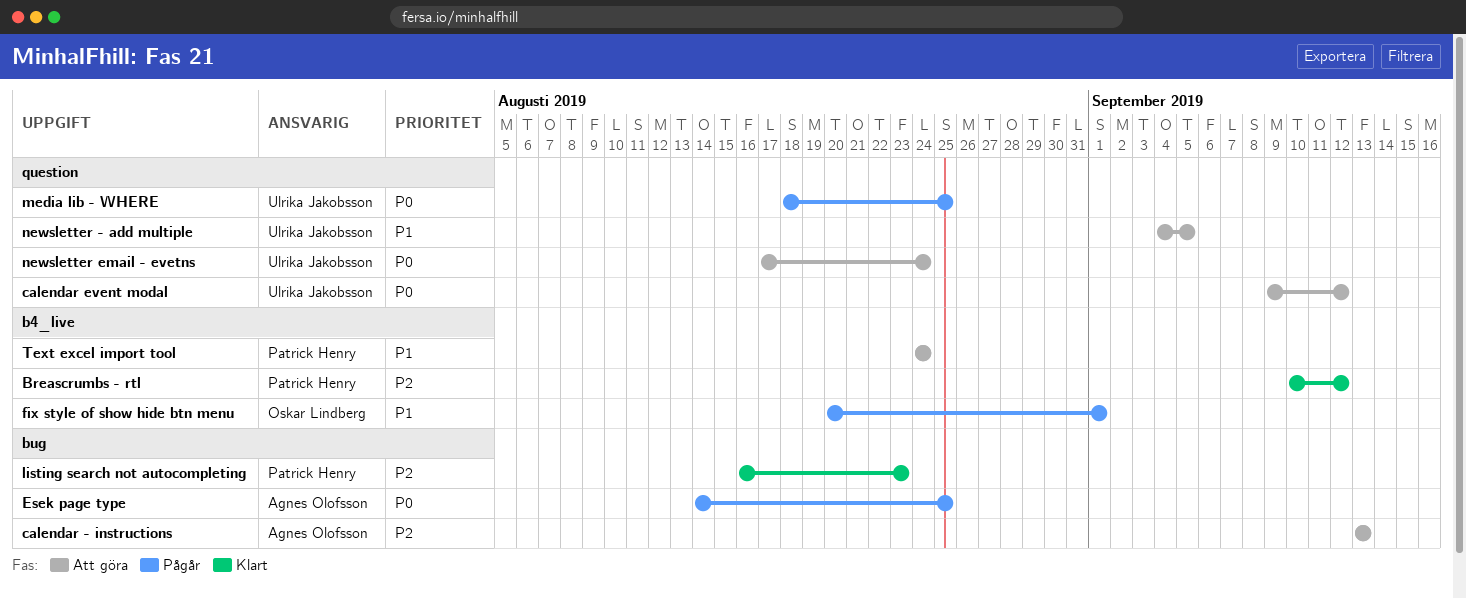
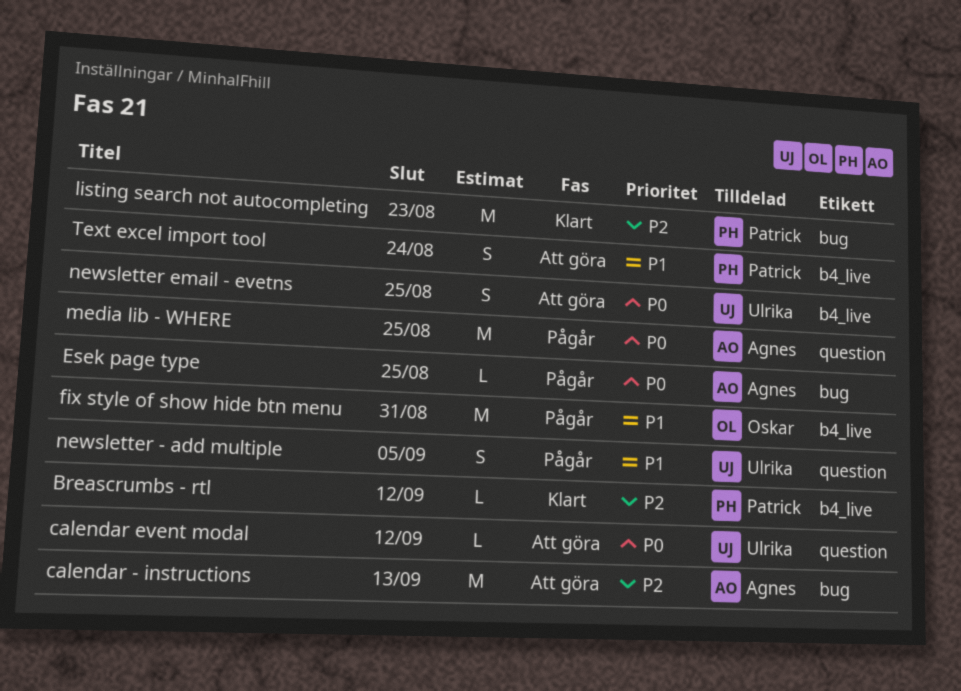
fix style of show hide btn menu, due: Sep 1 -> Aug 31
media lib - WHERE, owner: Ulrika Jakobsson -> Agnes Olofsson
newsletter - add multiple, status: Att göra -> Pågår
newsletter email - evetns, label: question -> b4_live
newsletter email - evetns, due: Aug 24 -> Aug 25

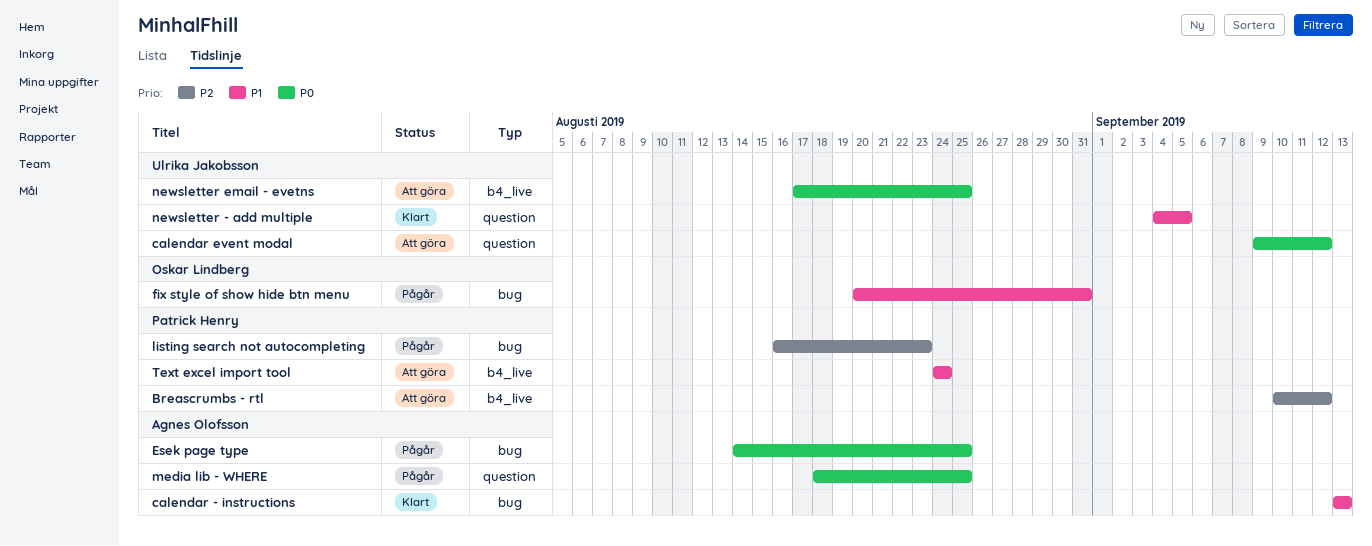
Breascrumbs - rtl, status: Klart -> Att göra
calendar - instructions, status: Att göra -> Klart
calendar - instructions, priority: P2 -> P1
fix style of show hide btn menu, label: b4_live -> bug
listing search not autocompleting, status: Klart -> Pågår
newsletter - add multiple, status: Pågår -> Klart

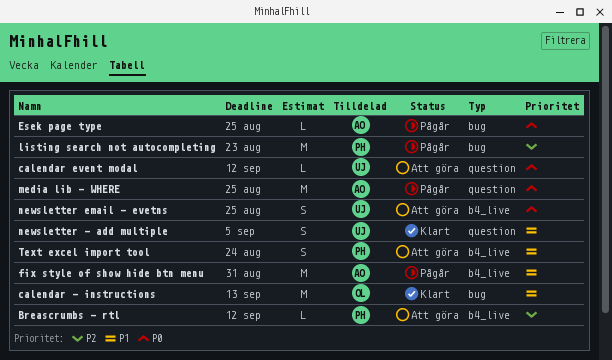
calendar - instructions, owner: Agnes Olofsson -> Oskar Lindberg
fix style of show hide btn menu, owner: Oskar Lindberg -> Agnes Olofsson
fix style of show hide btn menu, label: bug -> b4_live

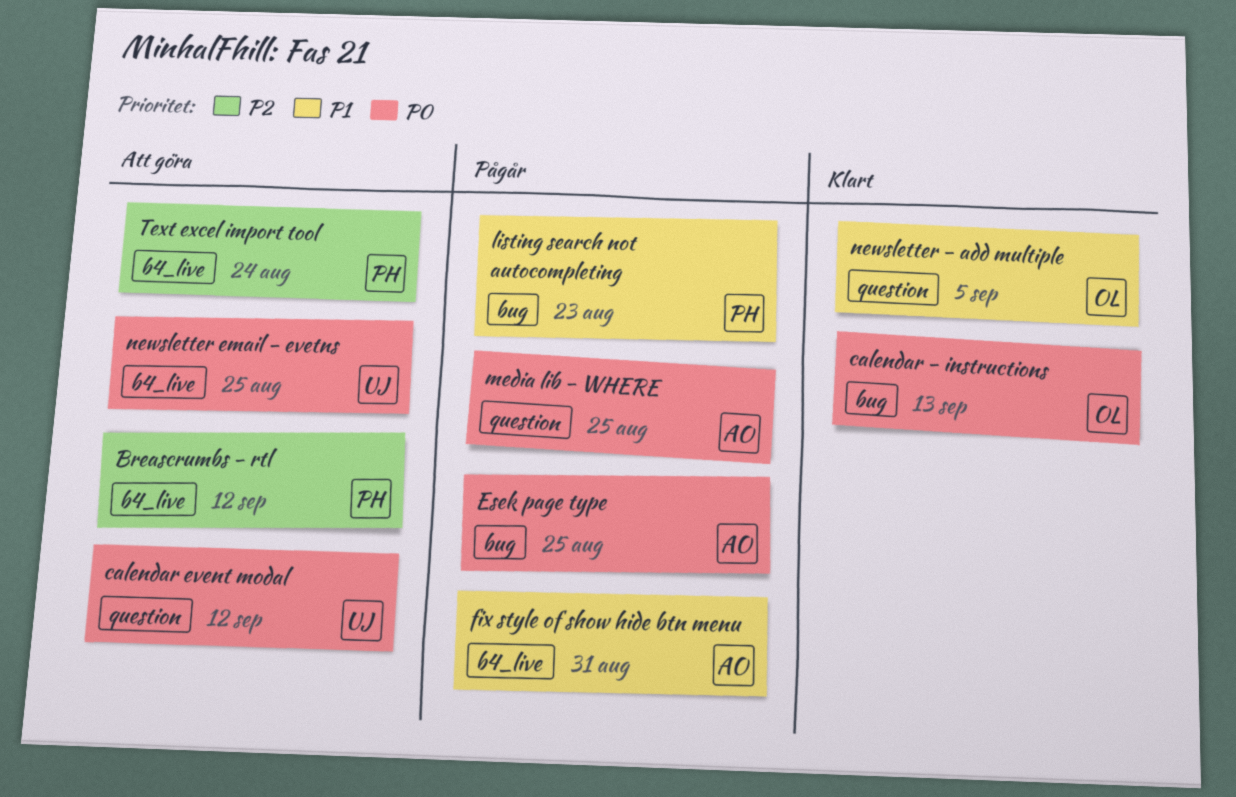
calendar - instructions, priority: P1 -> P0
listing search not autocompleting, priority: P2 -> P1
newsletter - add multiple, owner: UJ -> OL
Text excel import tool, priority: P1 -> P2

